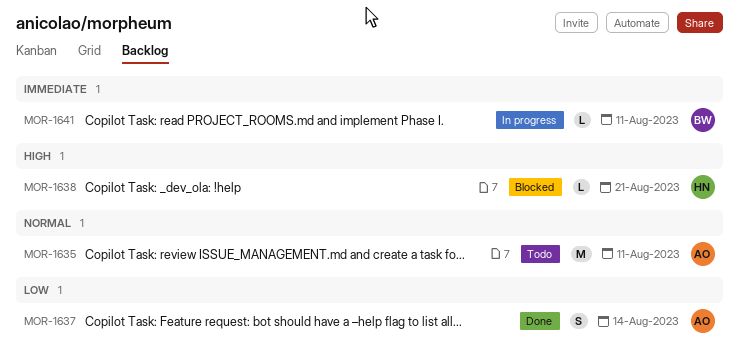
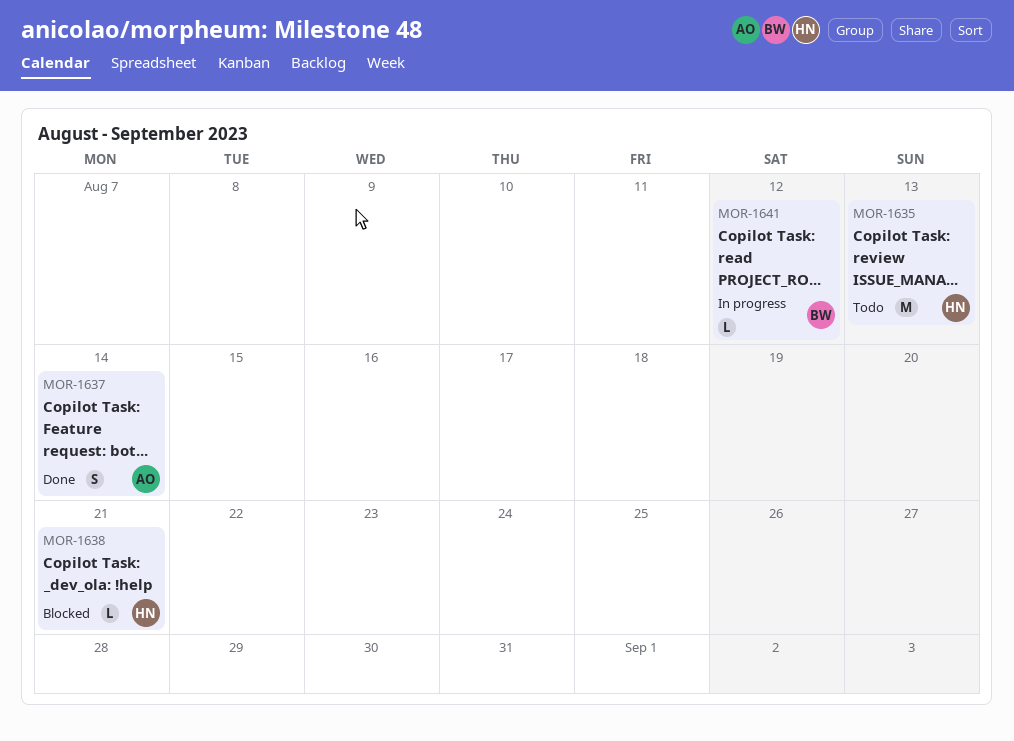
MOR-1635, owner: AO -> HN
MOR-1635, due: Aug 11 -> Aug 13
MOR-1641, due: Aug 11 -> Aug 12

